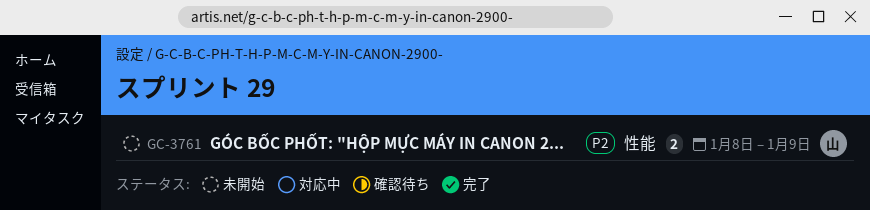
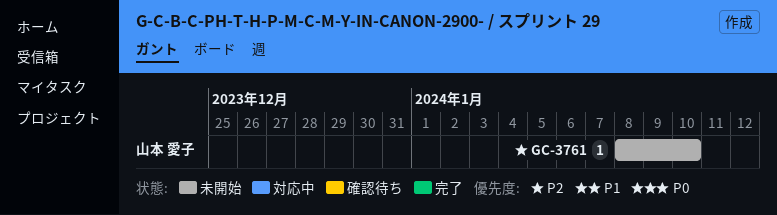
GC-3761, estimate: 2 -> 1
GC-3761, due: Jan 9 -> Jan 10

